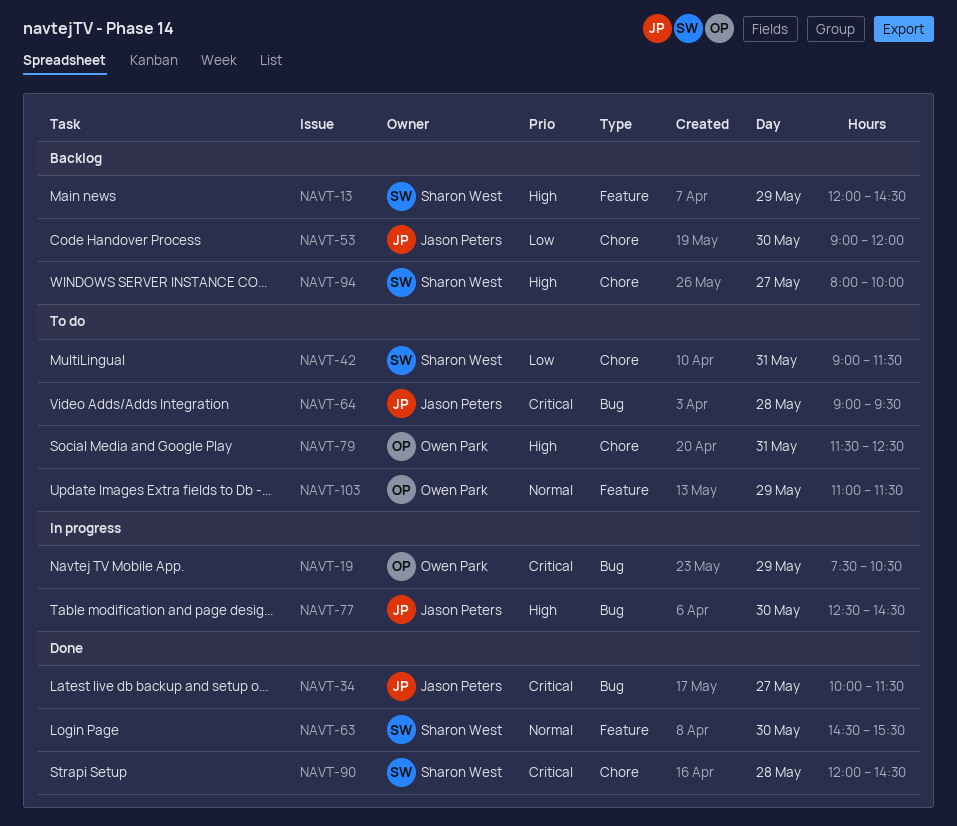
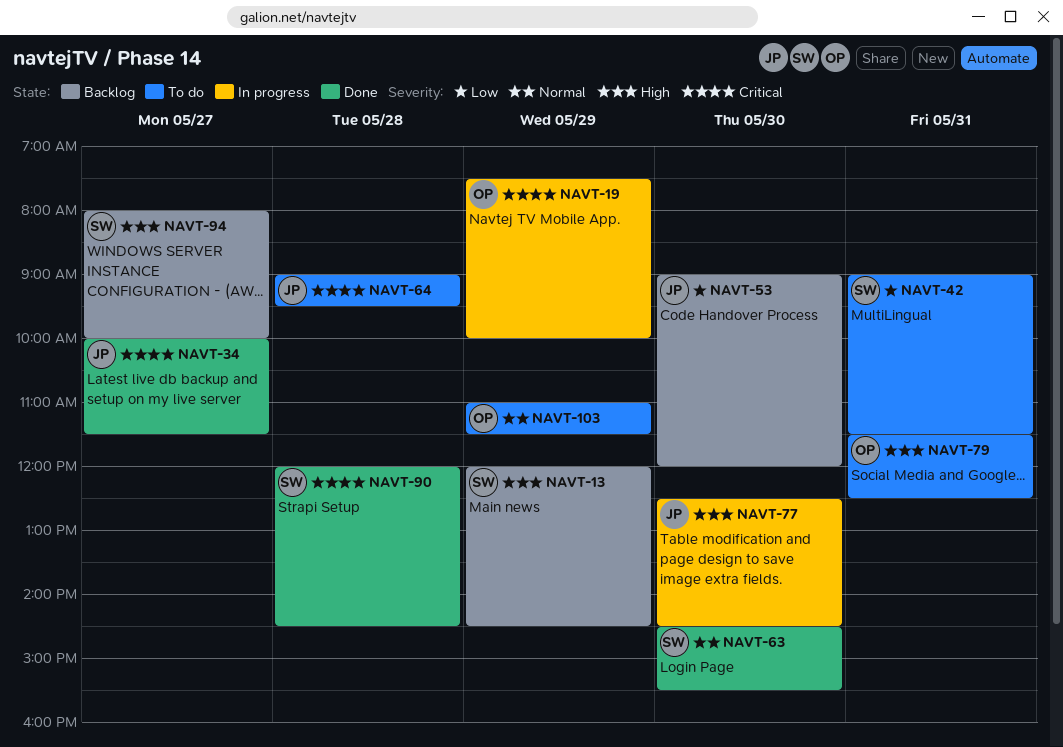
NAVT-19, ends: 10:30 -> 10:00

